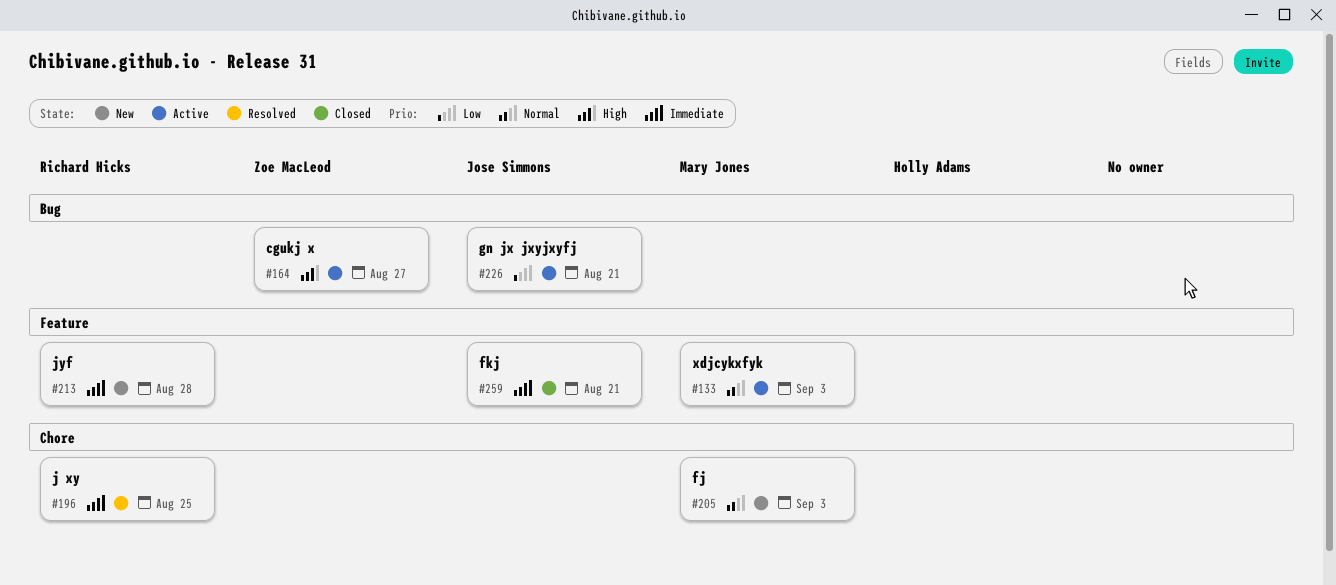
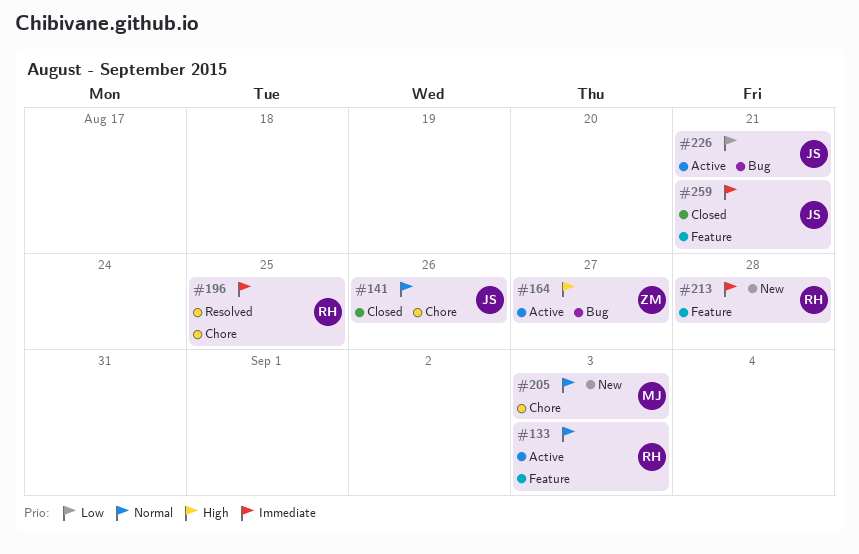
#133, owner: Mary Jones -> Richard Hicks
#141: none -> present

